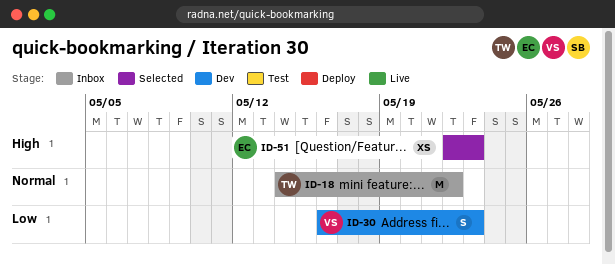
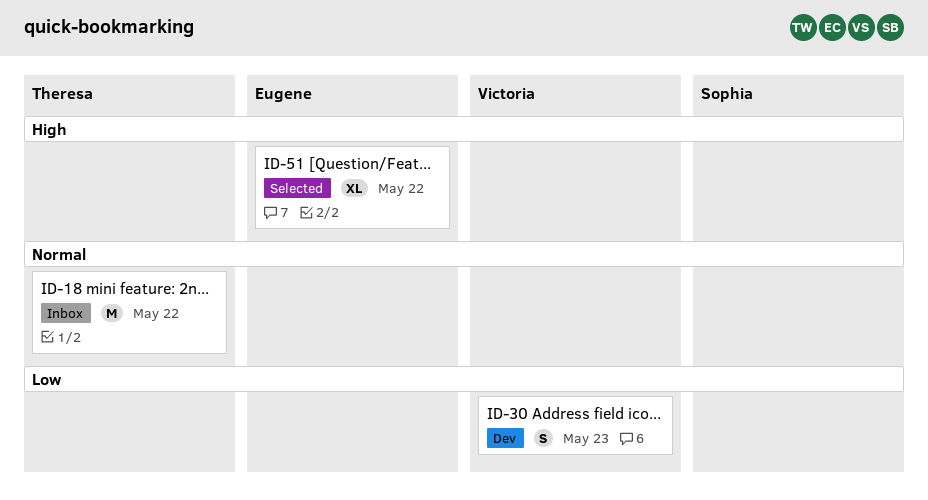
ID-51, estimate: XS -> XL
ID-51, due: May 23 -> May 22

